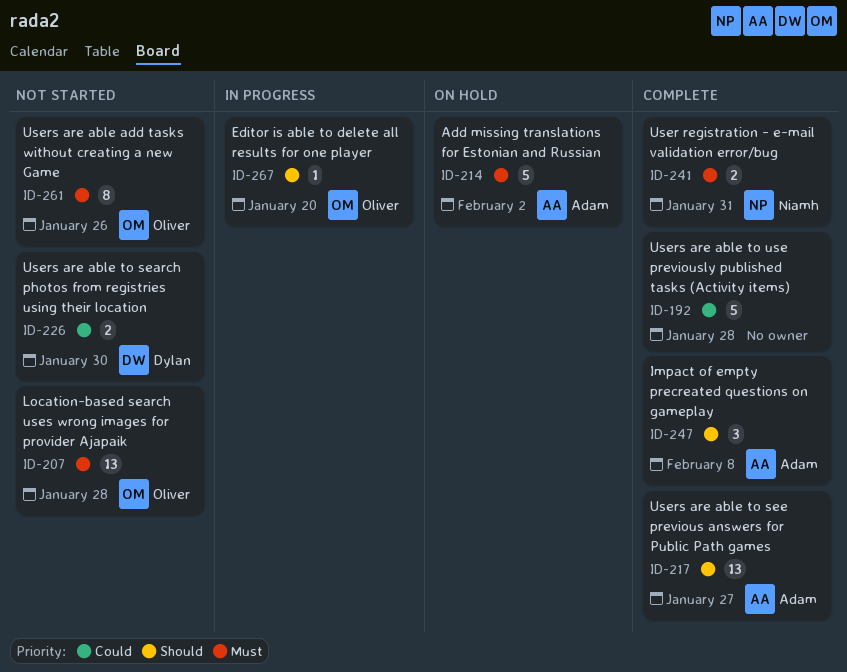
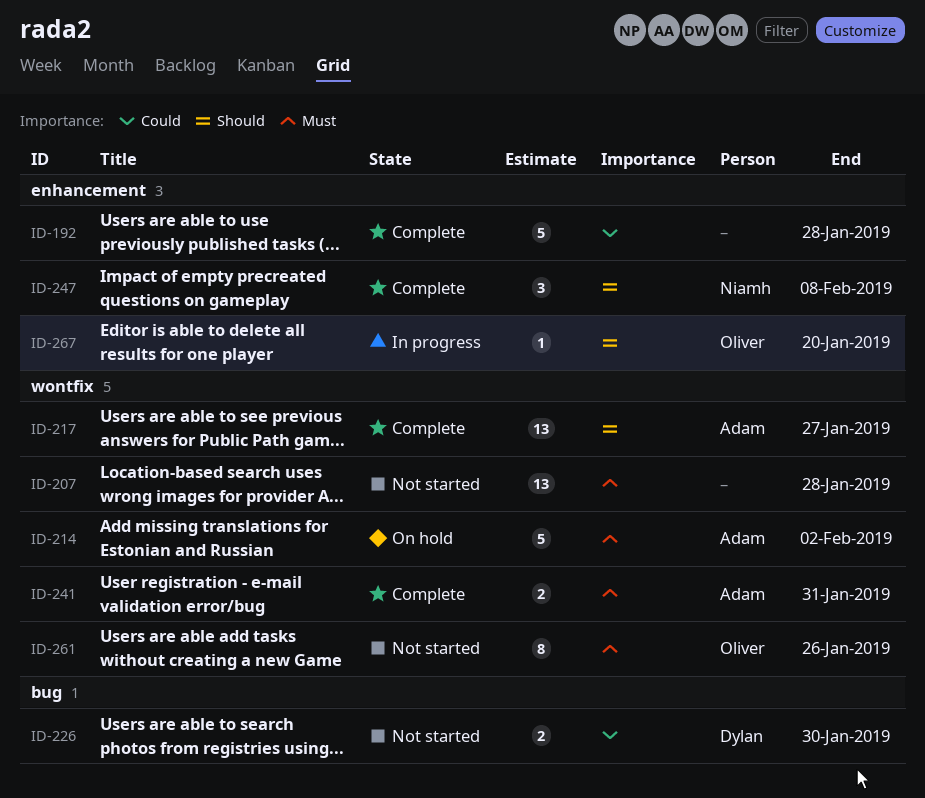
ID-207, owner: Oliver -> none
ID-241, owner: Niamh -> Adam
ID-247, owner: Adam -> Niamh

